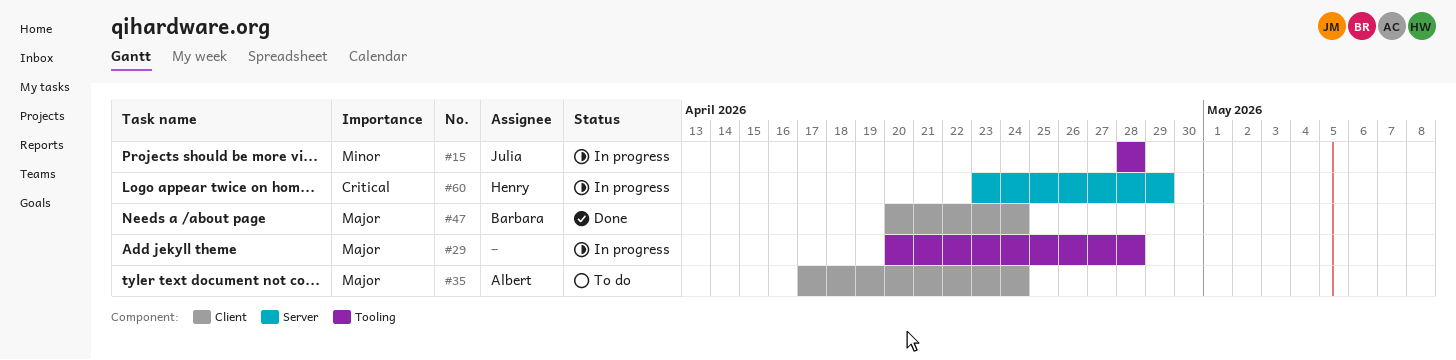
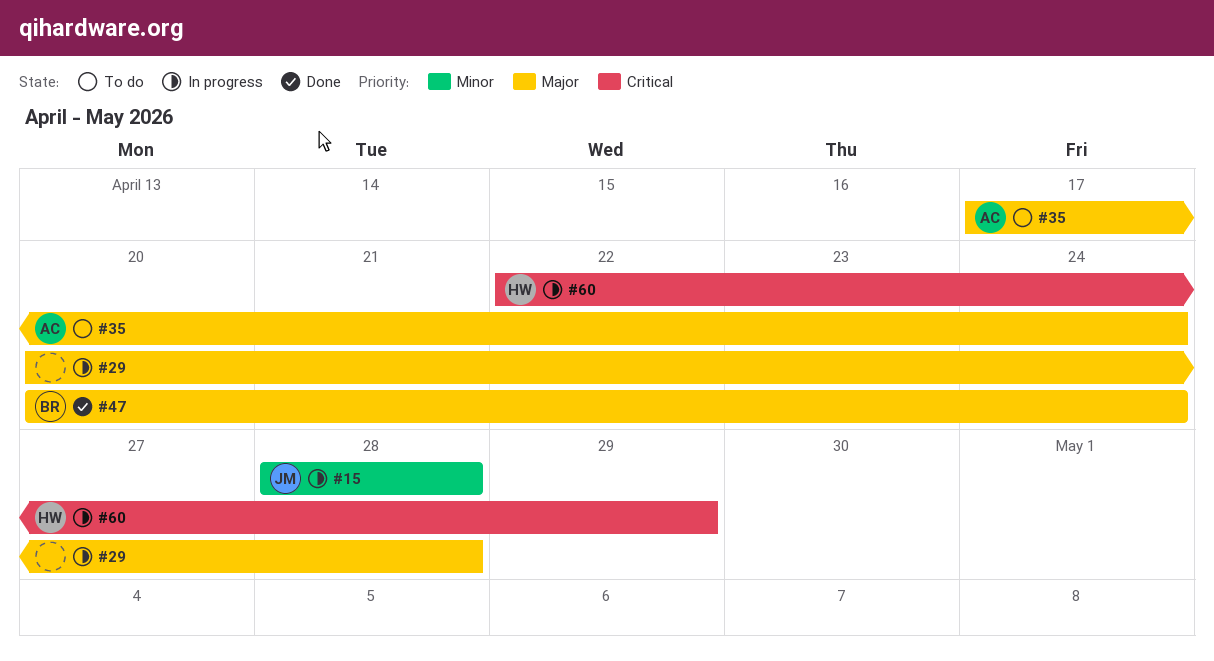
#60, start: Apr 23 -> Apr 22

